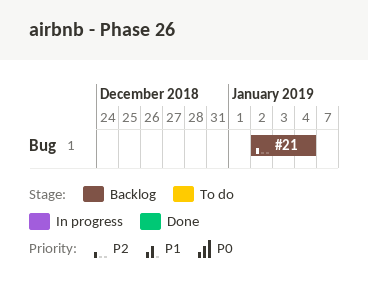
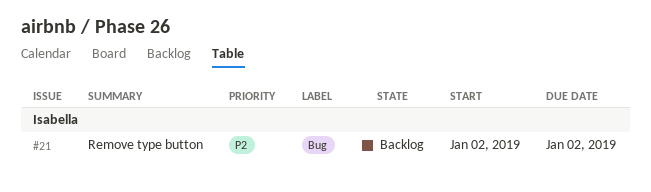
#21, due: Jan 4 -> Jan 2

